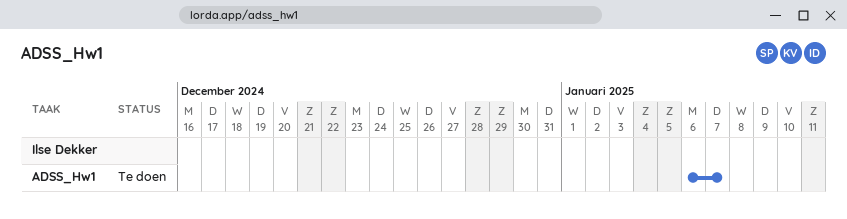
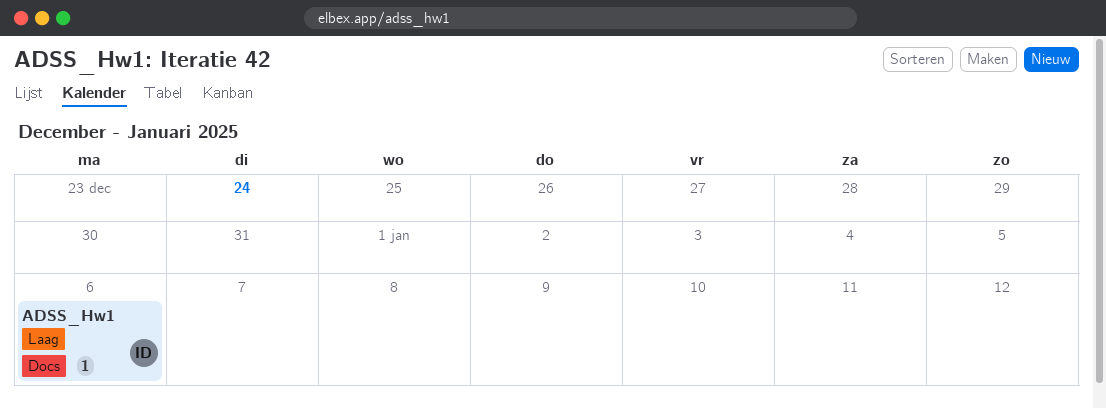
ADSS_Hw1, due: Jan 7 -> Jan 6

